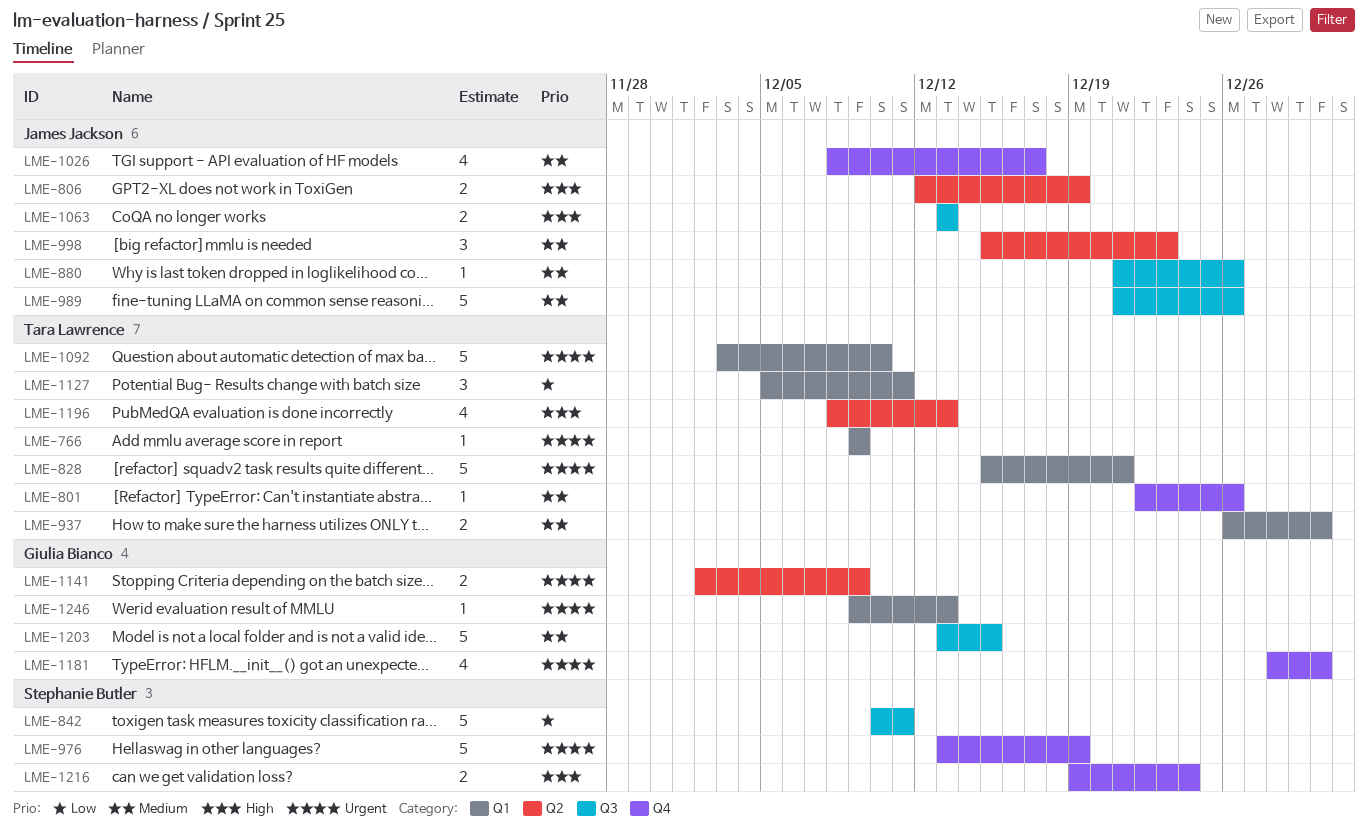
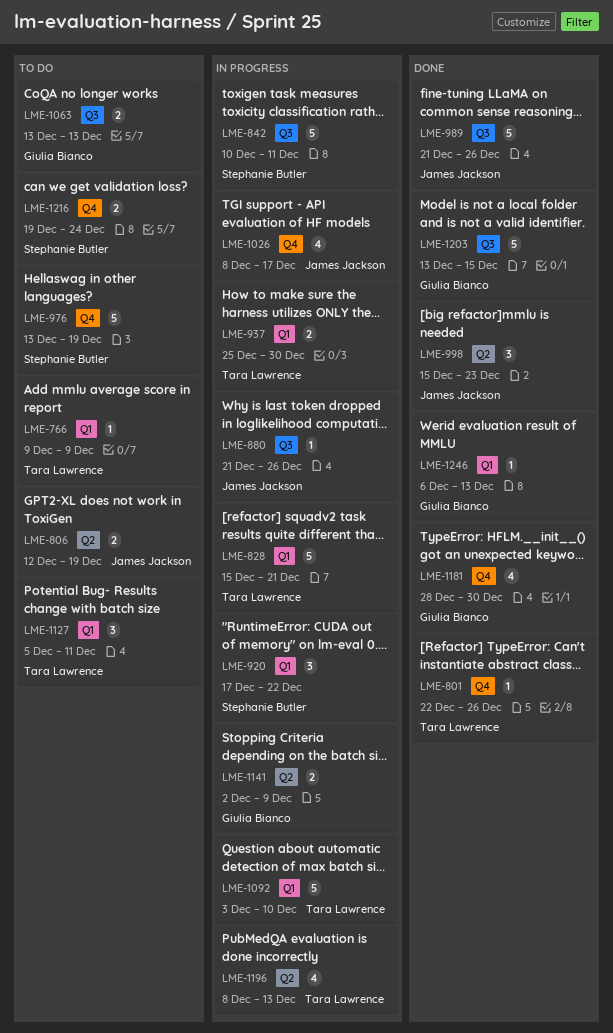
LME-920: none -> present
LME-937, start: Dec 26 -> Dec 25
LME-1063, owner: James Jackson -> Giulia Bianco
LME-1246, start: Dec 9 -> Dec 6

